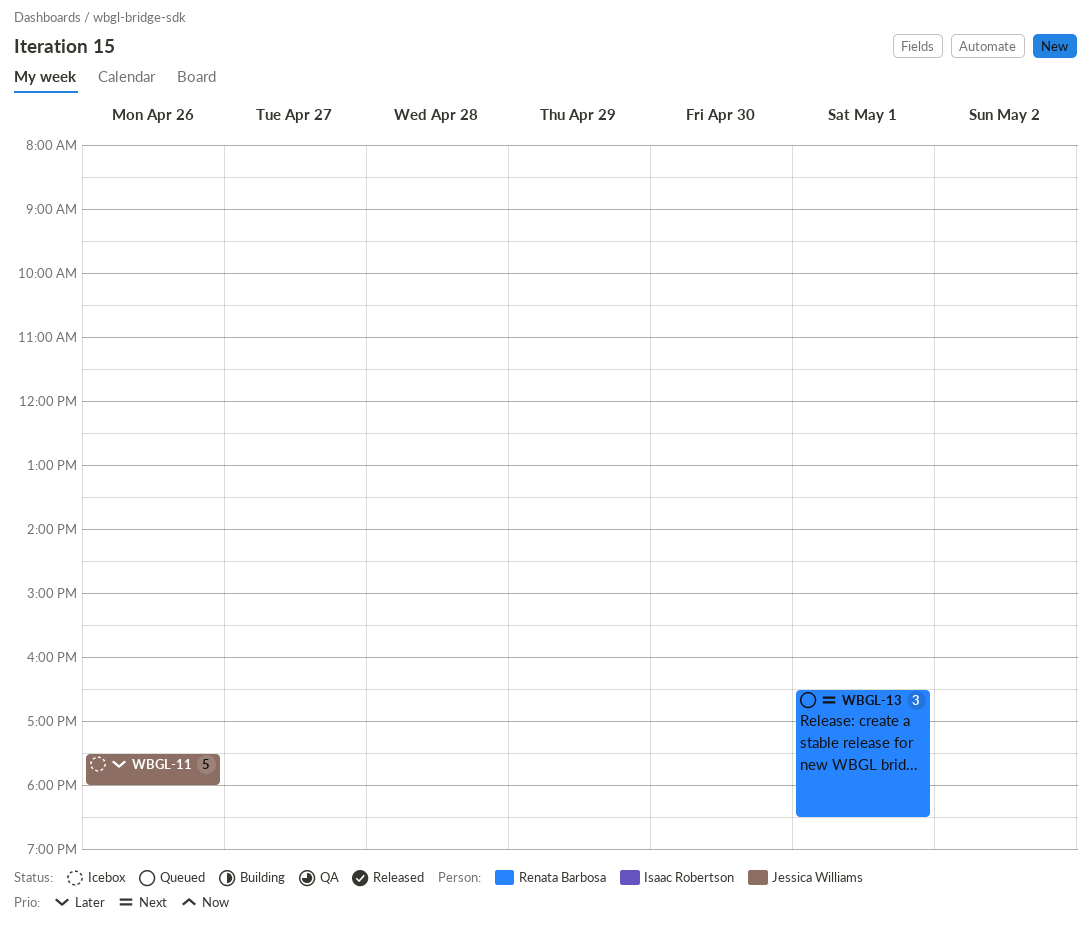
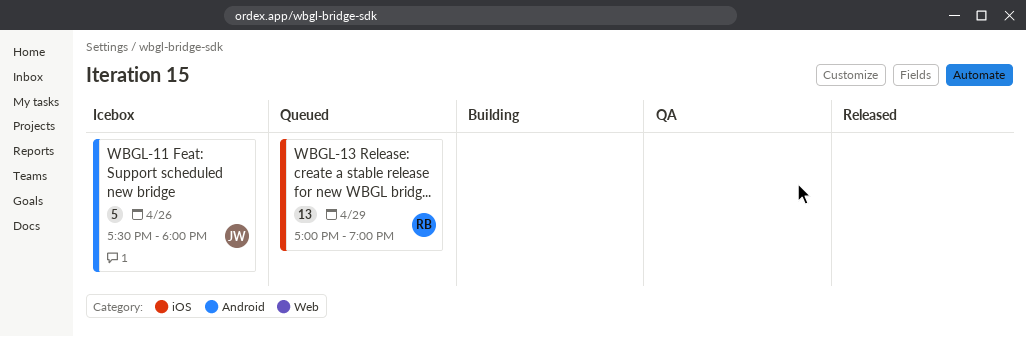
WBGL-13, estimate: 3 -> 13
WBGL-13, day: May 1 -> Apr 29
WBGL-13, begins: 16:30 -> 17:00
WBGL-13, ends: 18:30 -> 19:00

